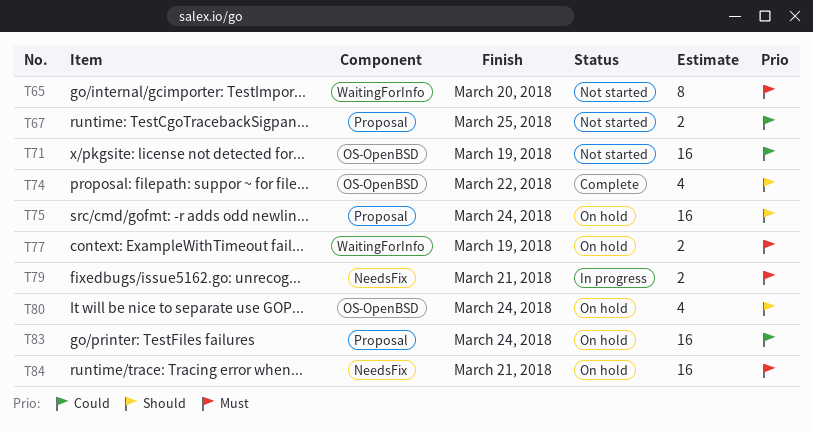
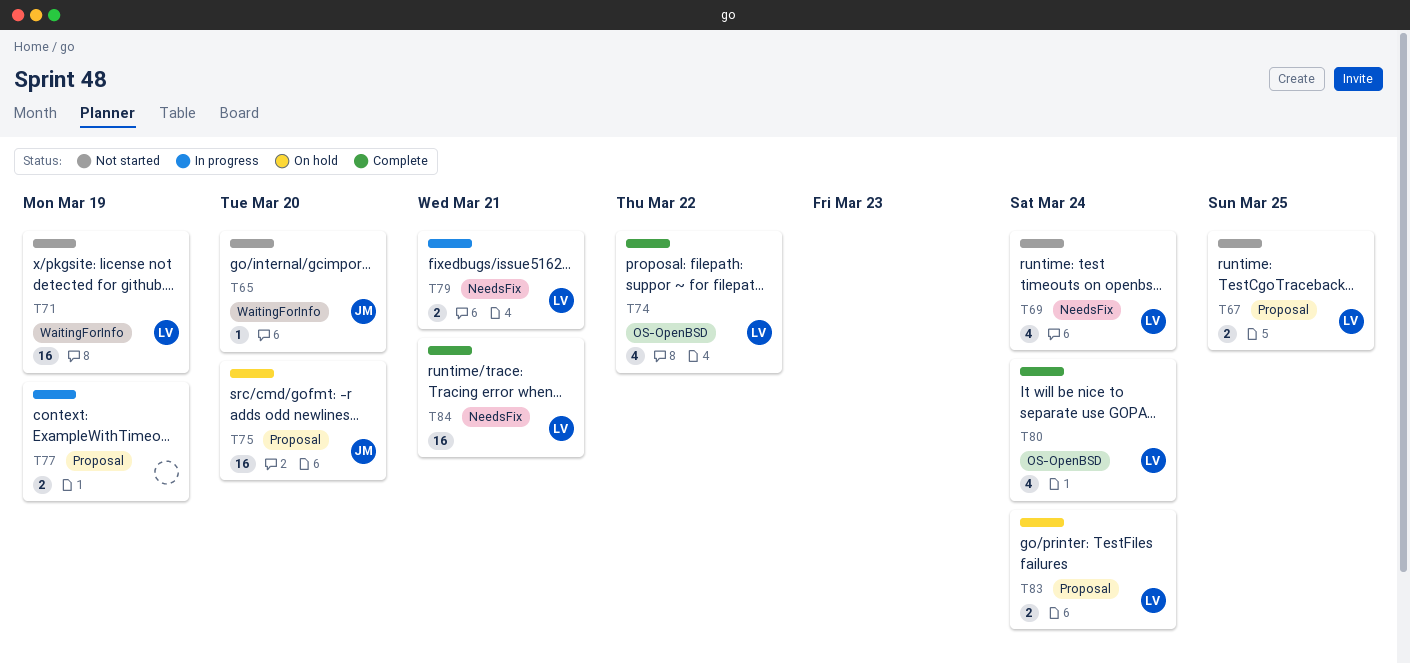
T65, estimate: 8 -> 1
T69: none -> present
T71, label: OS-OpenBSD -> WaitingForInfo
T75, due: Mar 24 -> Mar 20
T77, status: On hold -> In progress
T77, label: WaitingForInfo -> Proposal
T80, status: On hold -> Complete
T83, estimate: 16 -> 2
T84, status: On hold -> Complete

